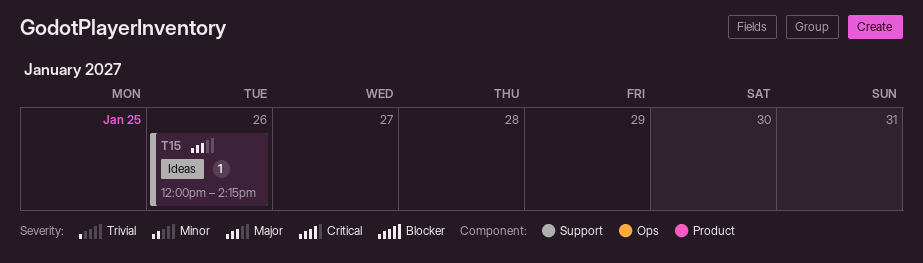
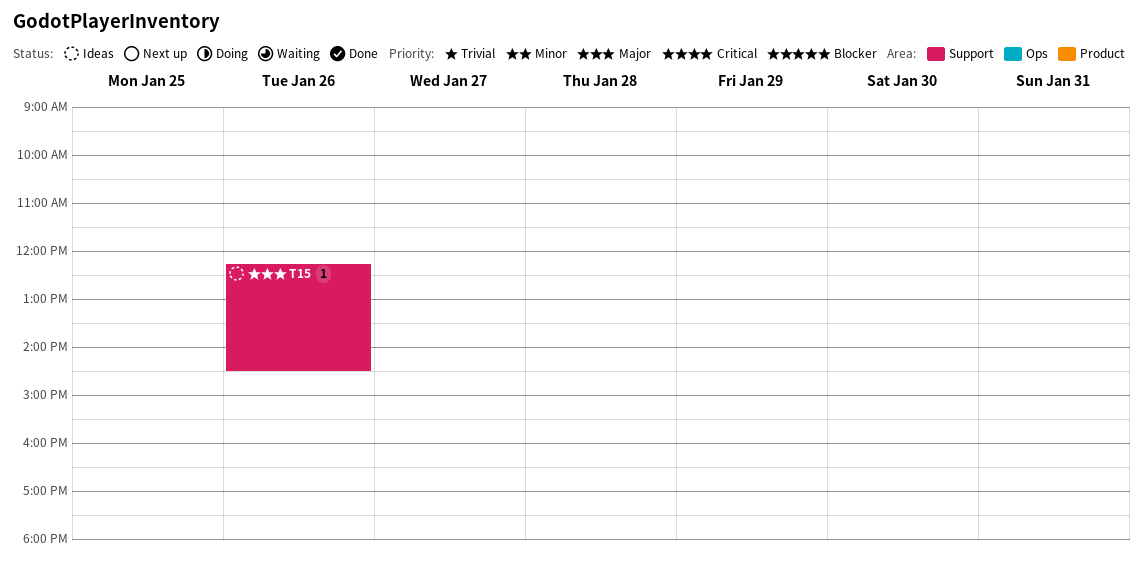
T15, begins: 12:00 -> 12:15
T15, ends: 14:15 -> 14:30

